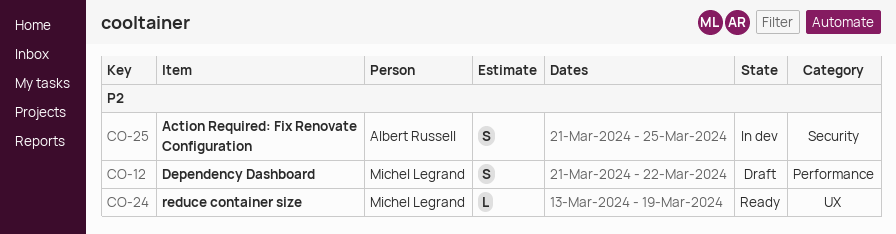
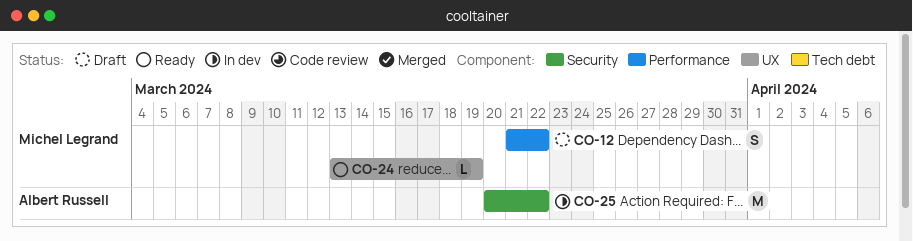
CO-25, estimate: S -> M
CO-25, start: Mar 21 -> Mar 20
CO-25, due: Mar 25 -> Mar 22

